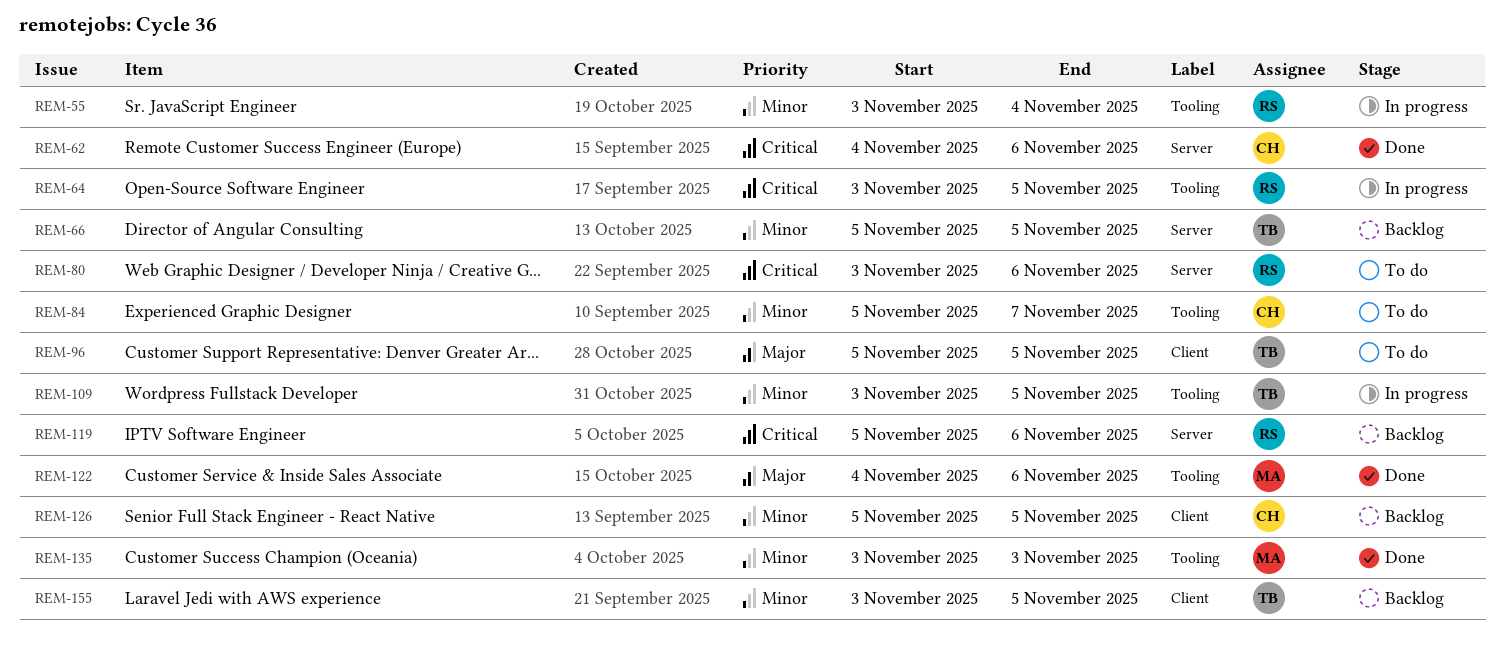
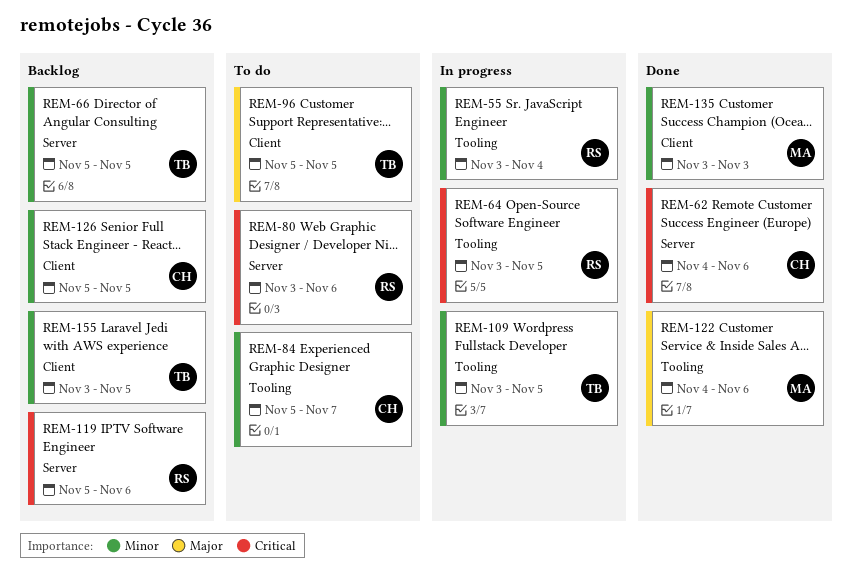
REM-135, label: Tooling -> Client

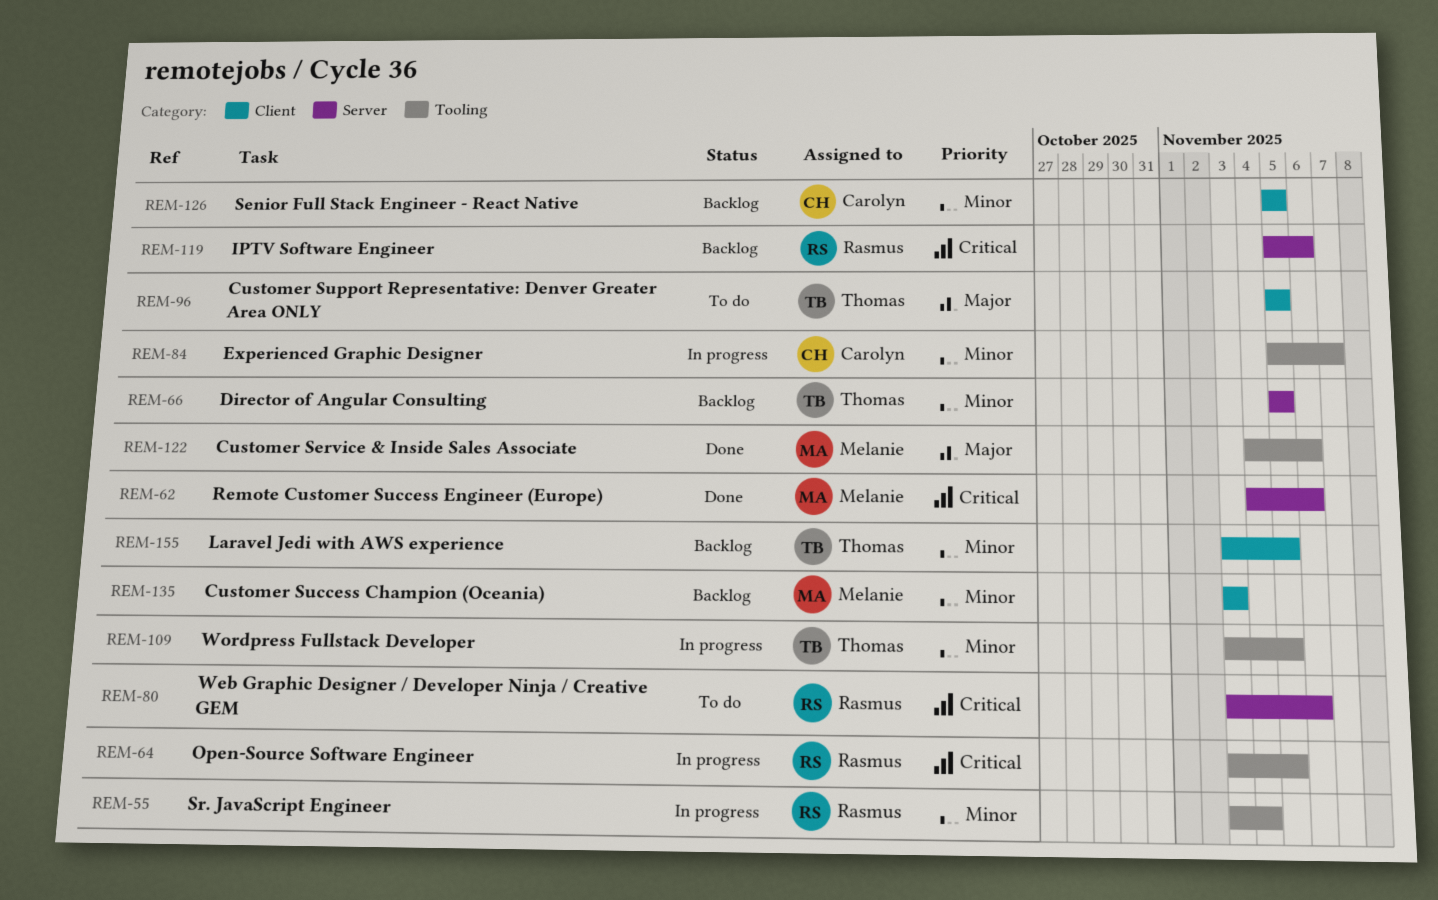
REM-62, owner: Carolyn -> Melanie
REM-84, status: To do -> In progress
REM-135, status: Done -> Backlog

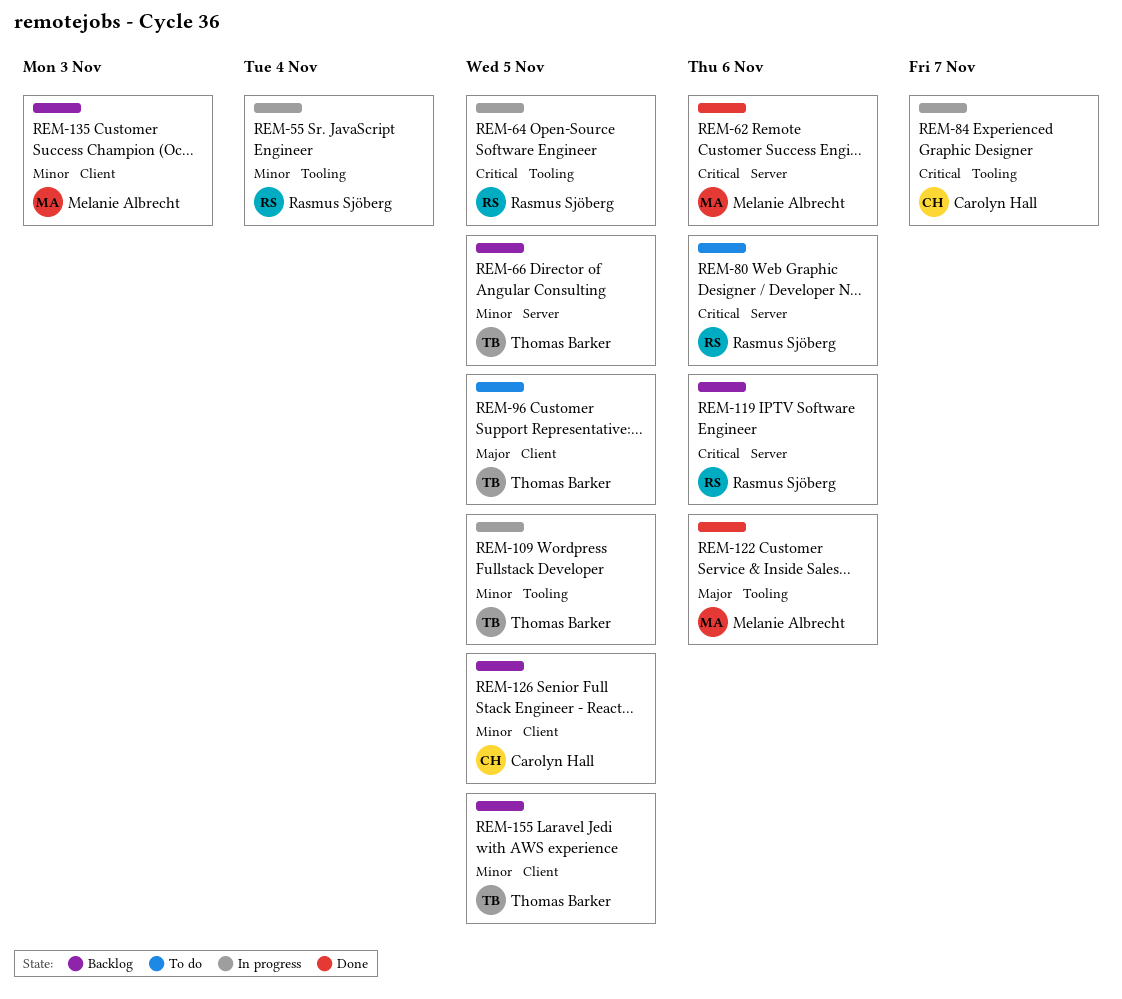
REM-84, priority: Minor -> Critical

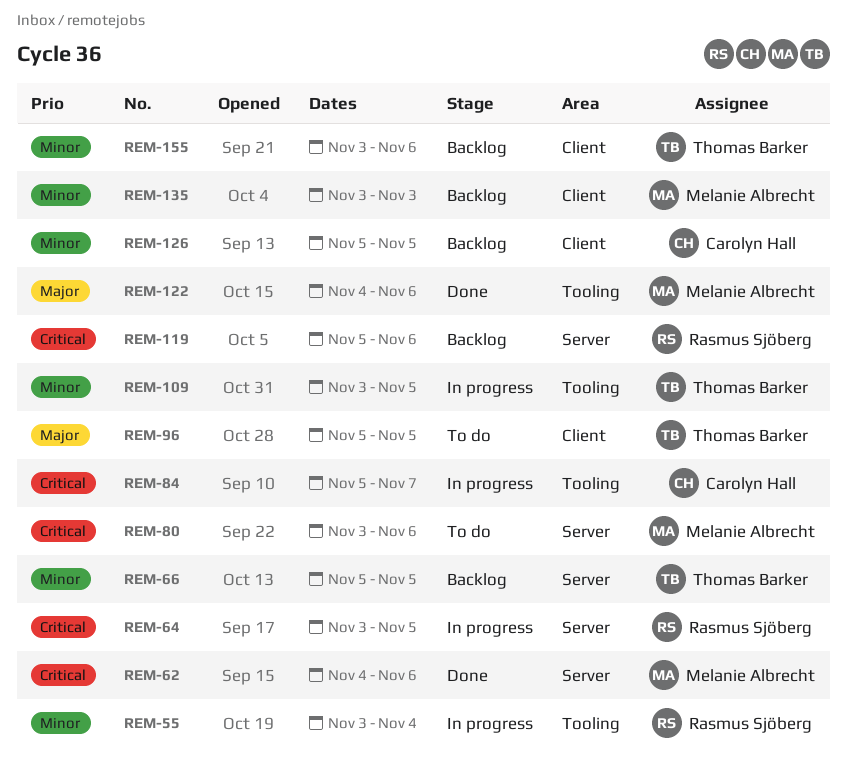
REM-64, label: Tooling -> Server
REM-80, owner: Rasmus Sjöberg -> Melanie Albrecht
REM-155, due: Nov 5 -> Nov 6

